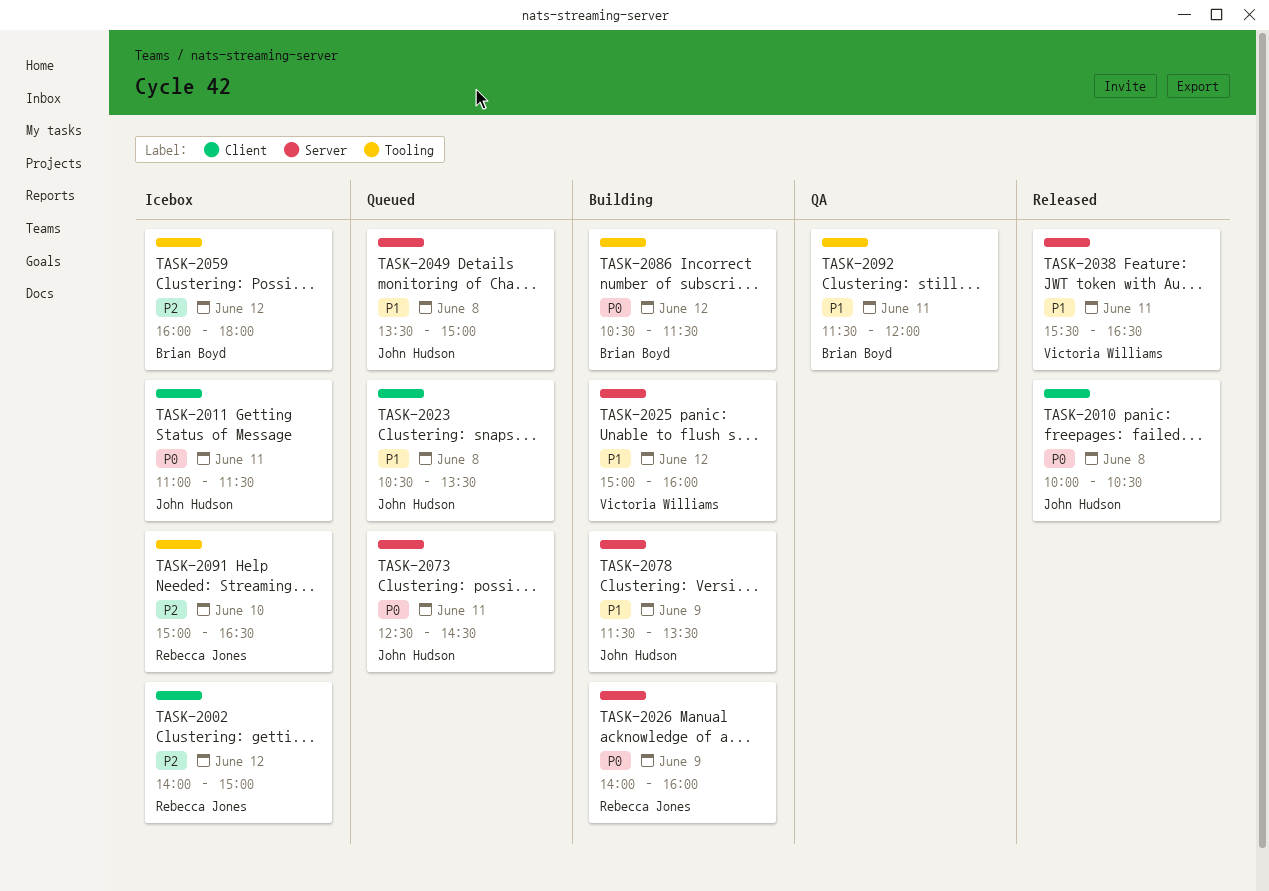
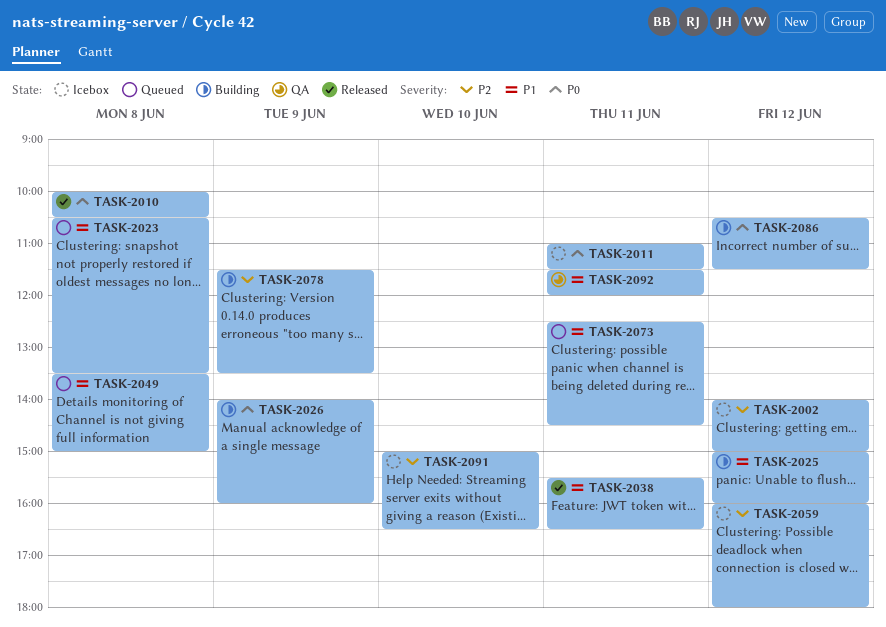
TASK-2073, priority: P0 -> P1
TASK-2078, priority: P1 -> P2

